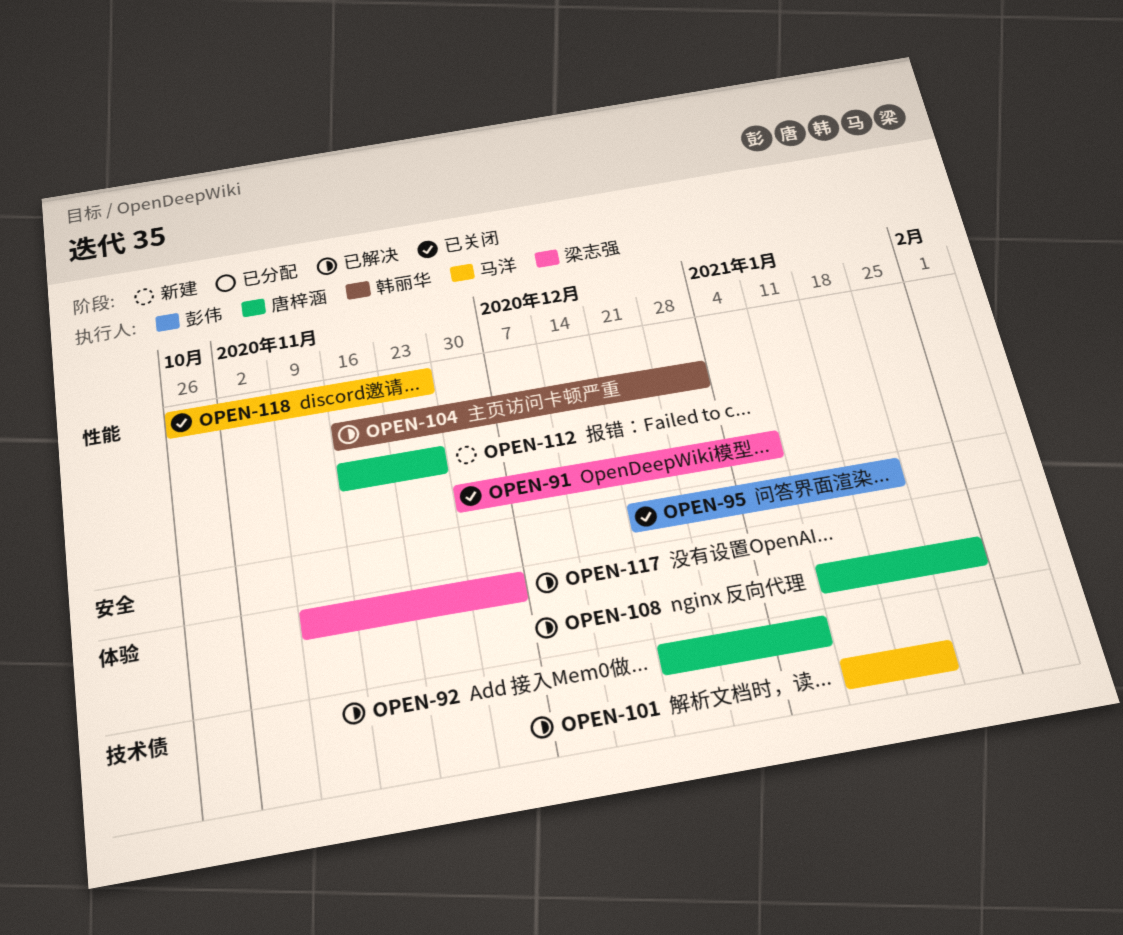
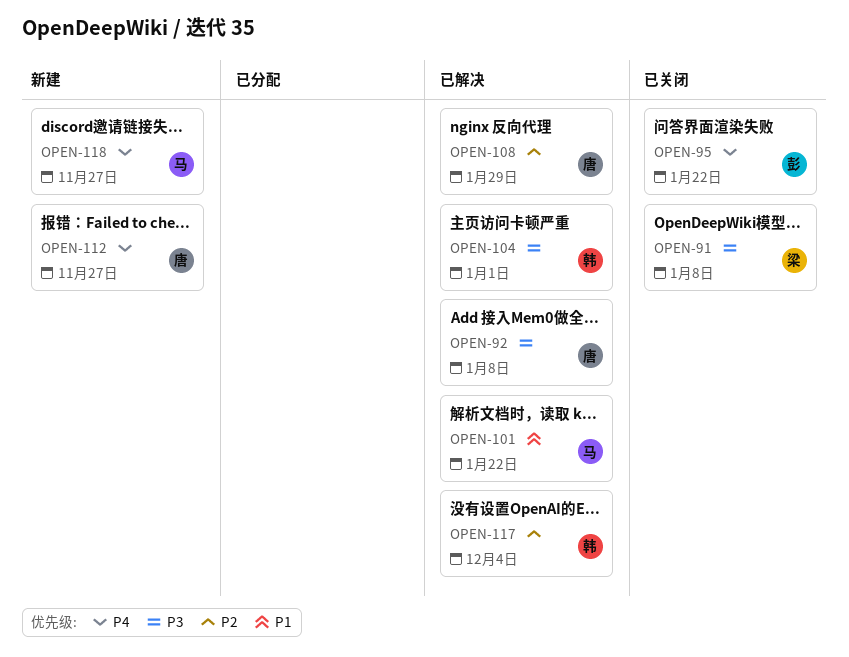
OPEN-117, owner: 梁志强 -> 韩丽华
OPEN-118, status: 已关闭 -> 新建

